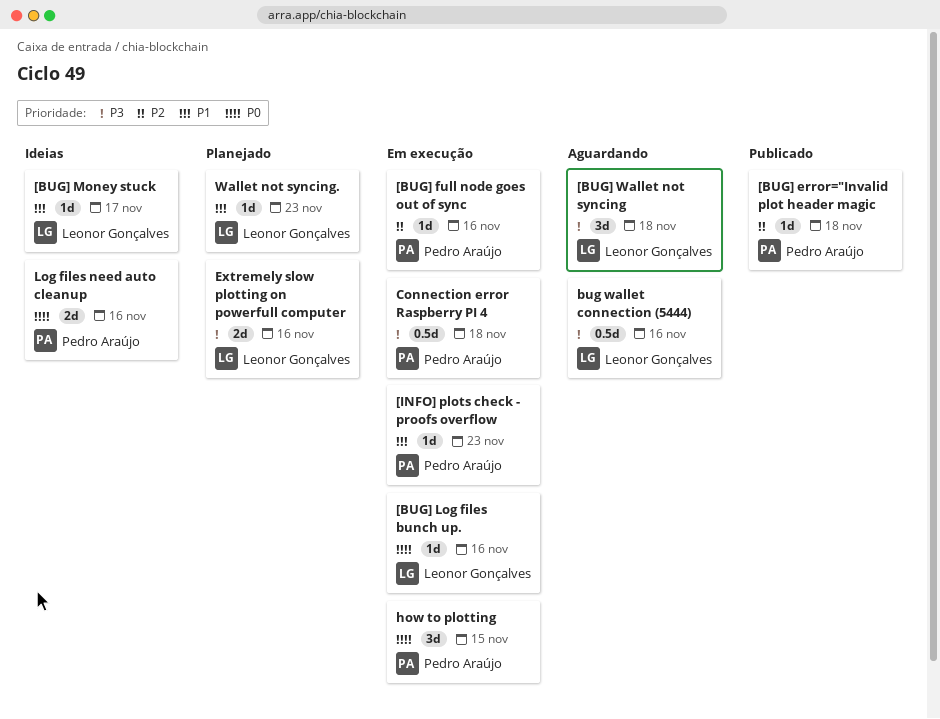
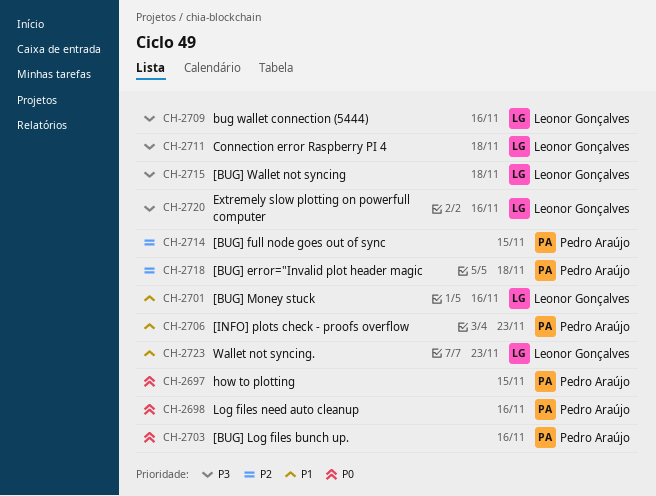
[BUG] full node goes out of sync, due: Nov 16 -> Nov 15
[BUG] Log files bunch up., owner: Leonor Gonçalves -> Pedro Araújo
[BUG] Money stuck, due: Nov 17 -> Nov 16
Connection error Raspberry PI 4, owner: Pedro Araújo -> Leonor Gonçalves

